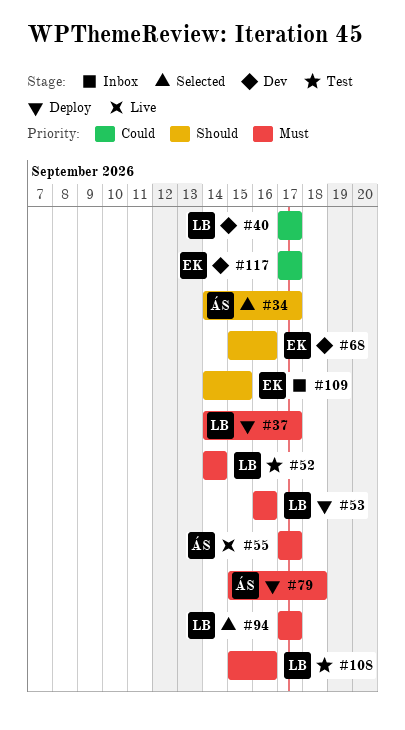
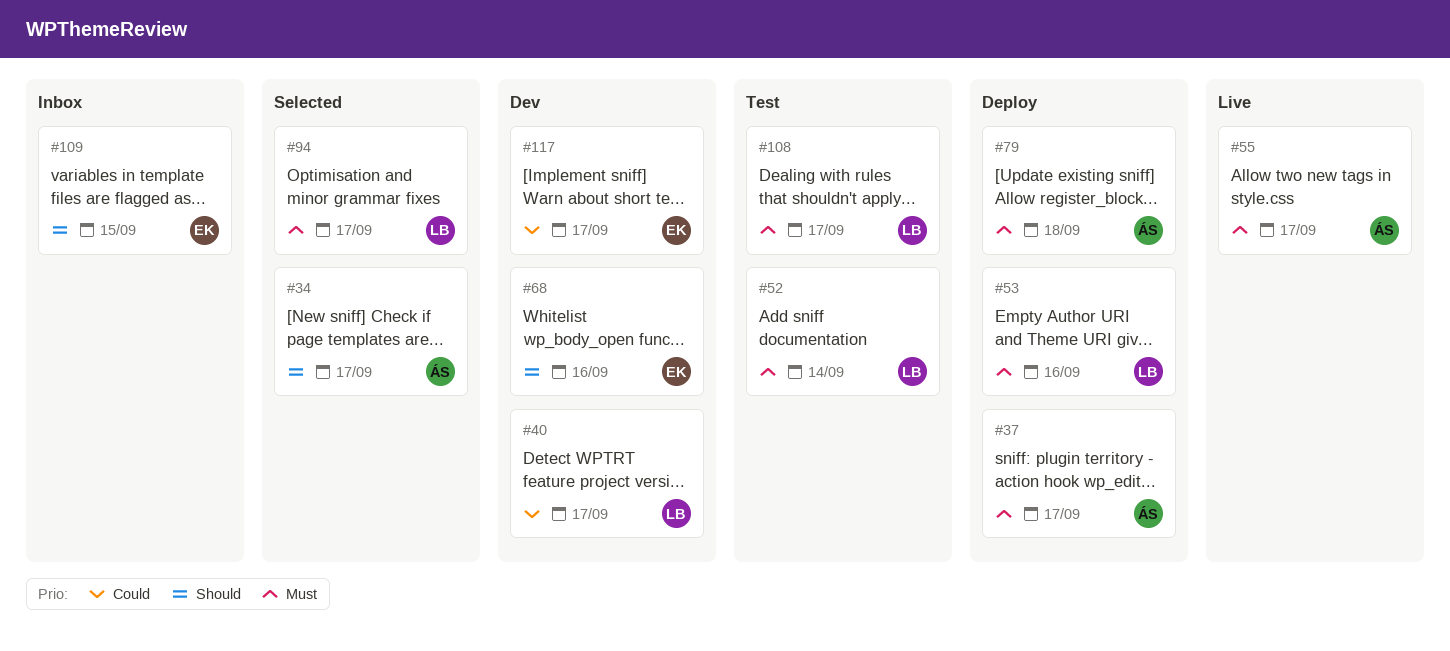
#37, owner: LB -> ÁS
#108, due: Sep 16 -> Sep 17

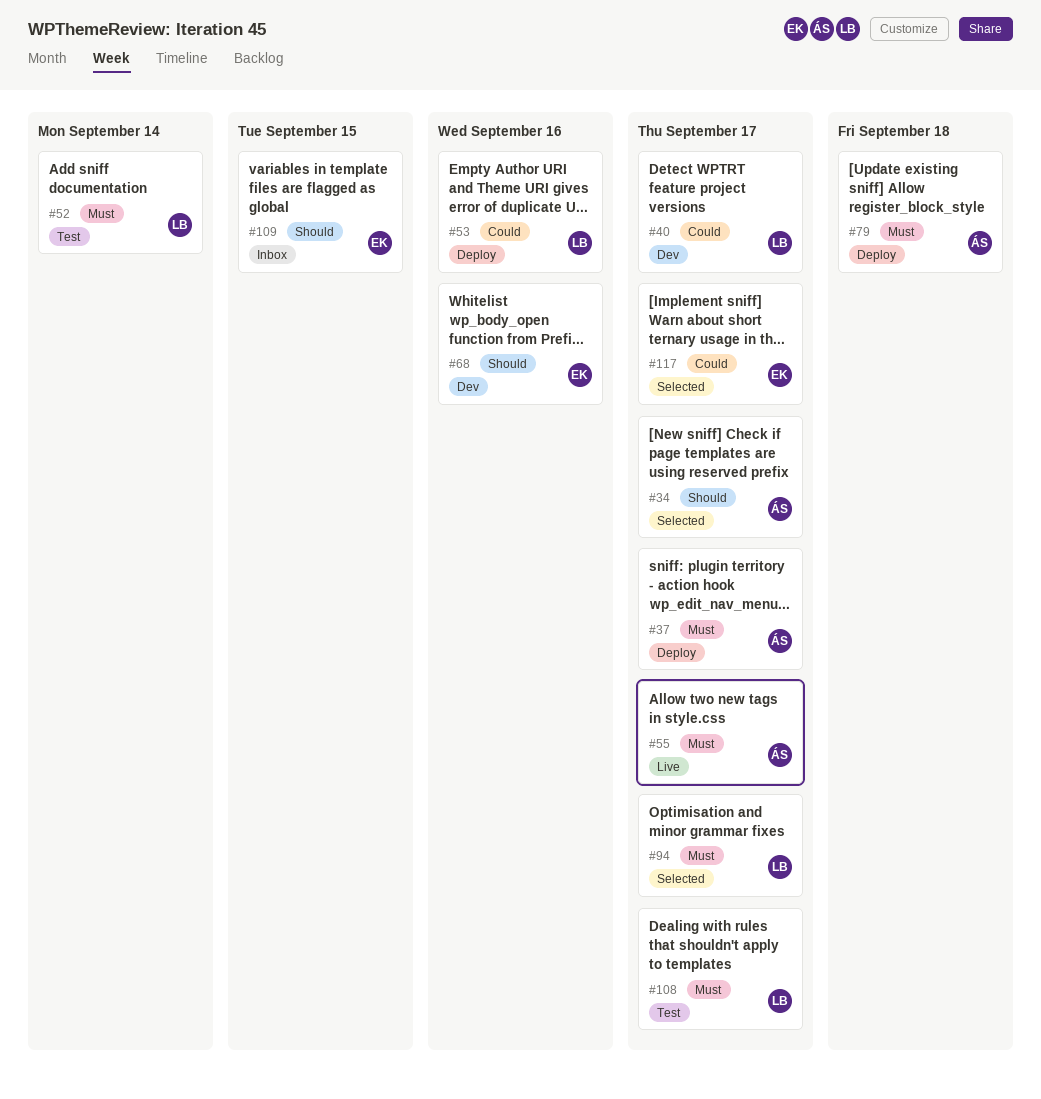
#53, priority: Must -> Could
#117, status: Dev -> Selected

